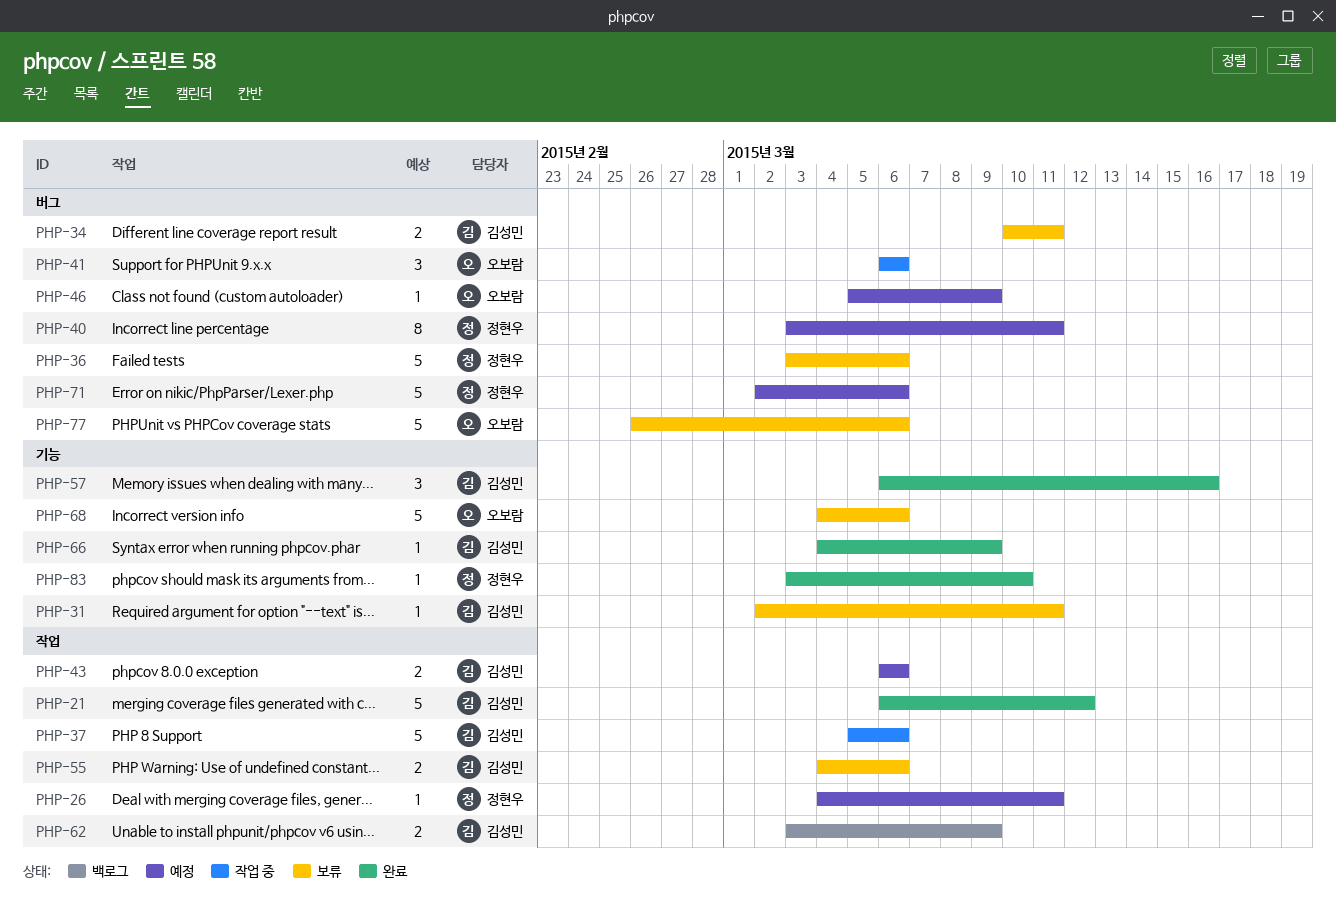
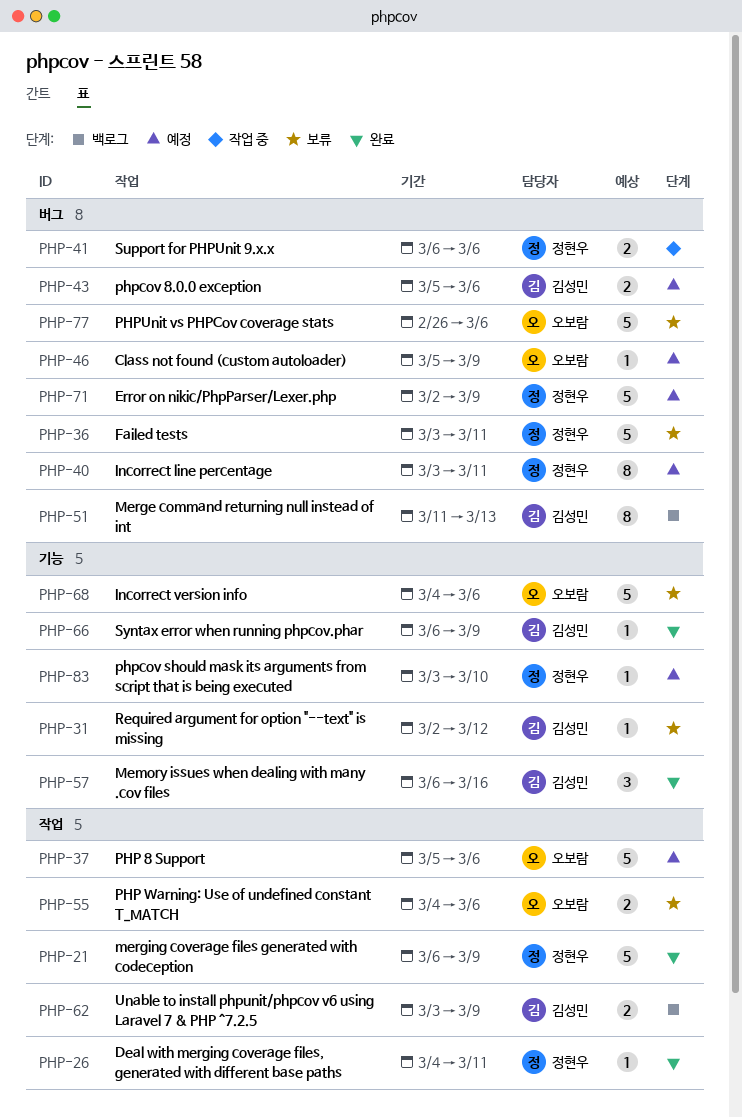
PHP-21, owner: 김성민 -> 정현우
PHP-21, due: Mar 12 -> Mar 9
PHP-26, status: 예정 -> 완료
PHP-31, due: Mar 11 -> Mar 12
PHP-34: present -> none
PHP-36, due: Mar 6 -> Mar 11
PHP-37, status: 작업 중 -> 예정
PHP-37, owner: 김성민 -> 오보람
PHP-41, owner: 오보람 -> 정현우
PHP-41, estimate: 3 -> 2
PHP-43, label: 작업 -> 버그
PHP-43, start: Mar 6 -> Mar 5
PHP-51: none -> present
PHP-55, owner: 김성민 -> 오보람
PHP-66, start: Mar 4 -> Mar 6
PHP-71, due: Mar 6 -> Mar 9
PHP-83, status: 완료 -> 예정

